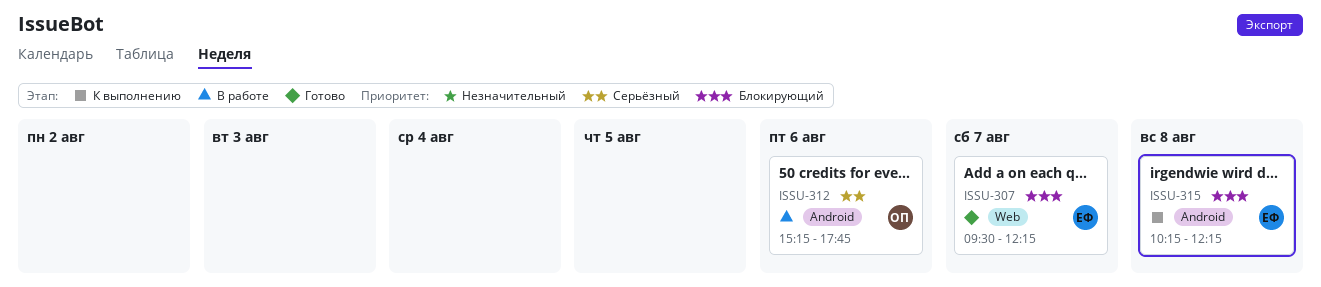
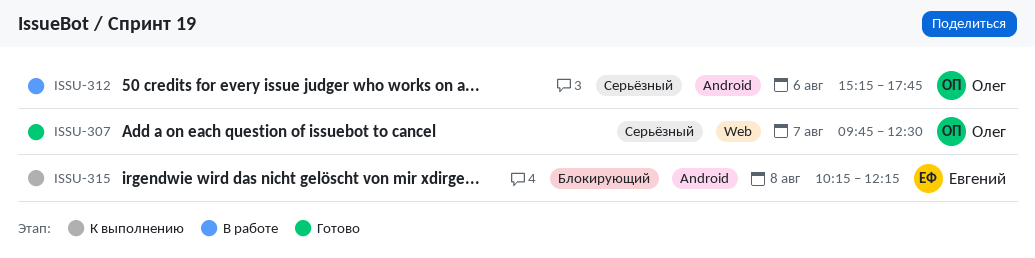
ISSU-307, owner: Евгений -> Олег
ISSU-307, priority: Блокирующий -> Серьёзный
ISSU-307, begins: 09:30 -> 09:45
ISSU-307, ends: 12:15 -> 12:30

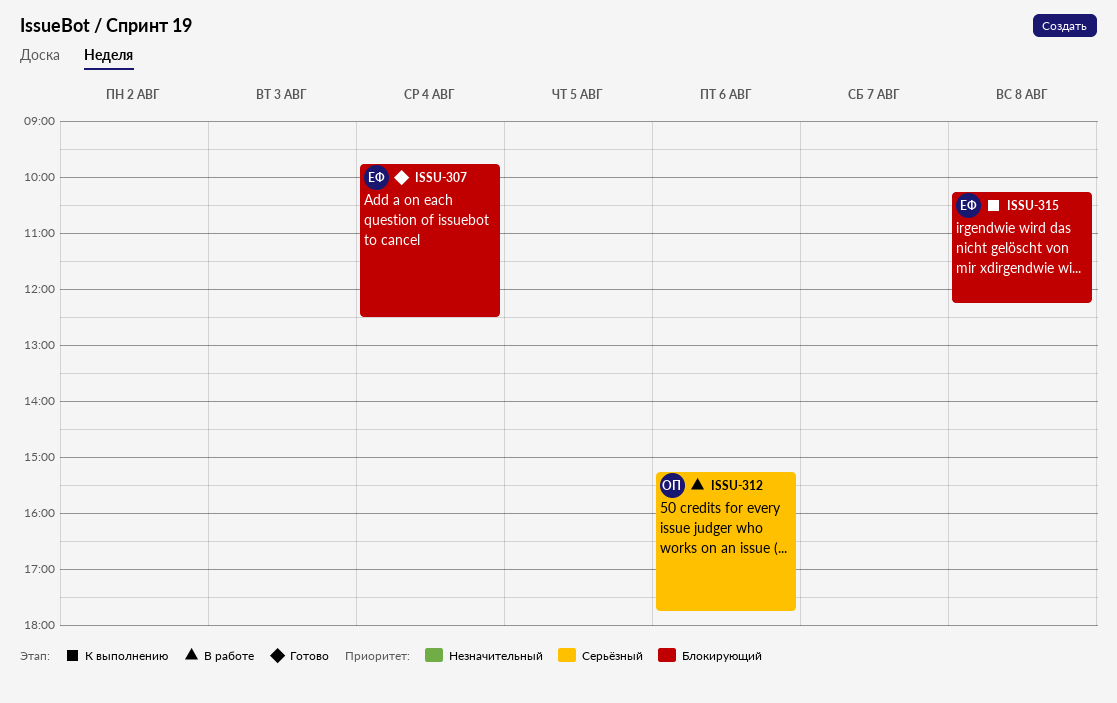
ISSU-307, owner: Олег -> Евгений
ISSU-307, priority: Серьёзный -> Блокирующий
ISSU-307, day: Aug 7 -> Aug 4

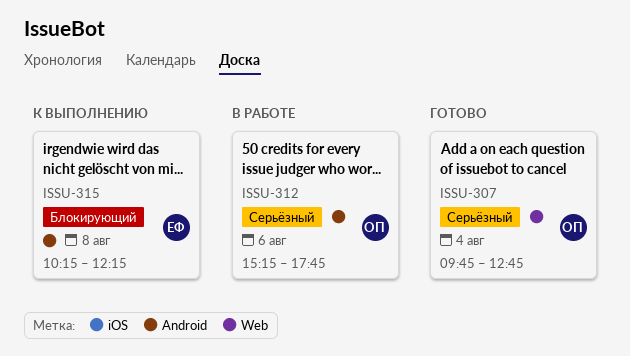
ISSU-307, owner: ЕФ -> ОП
ISSU-307, priority: Блокирующий -> Серьёзный
ISSU-307, ends: 12:30 -> 12:45

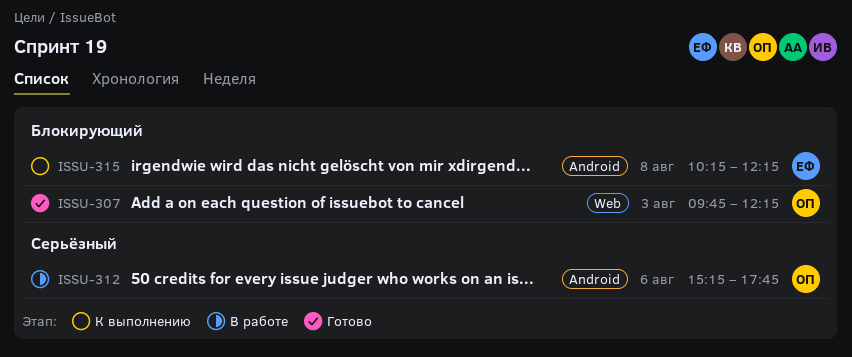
ISSU-307, priority: Серьёзный -> Блокирующий
ISSU-307, day: Aug 4 -> Aug 3
ISSU-307, ends: 12:45 -> 12:15

